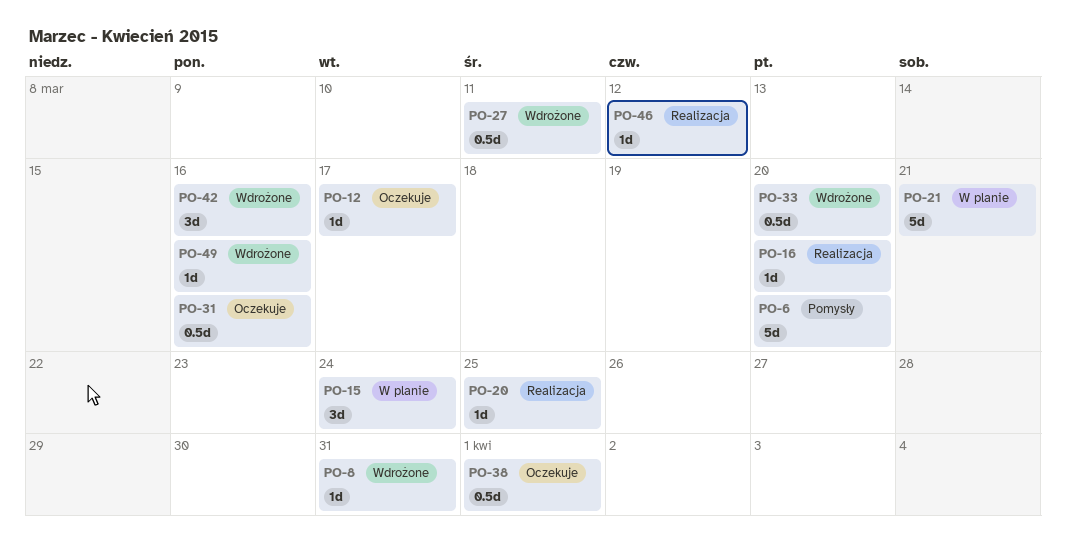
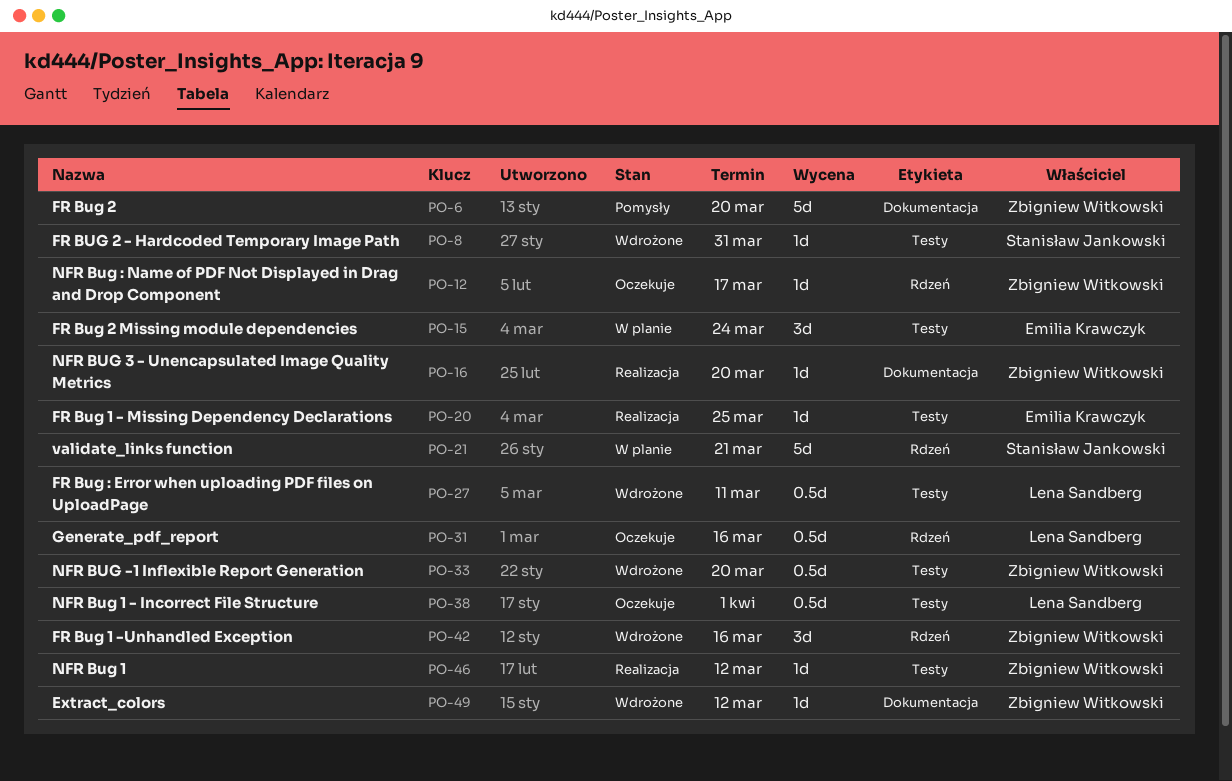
PO-49, due: Mar 16 -> Mar 12

